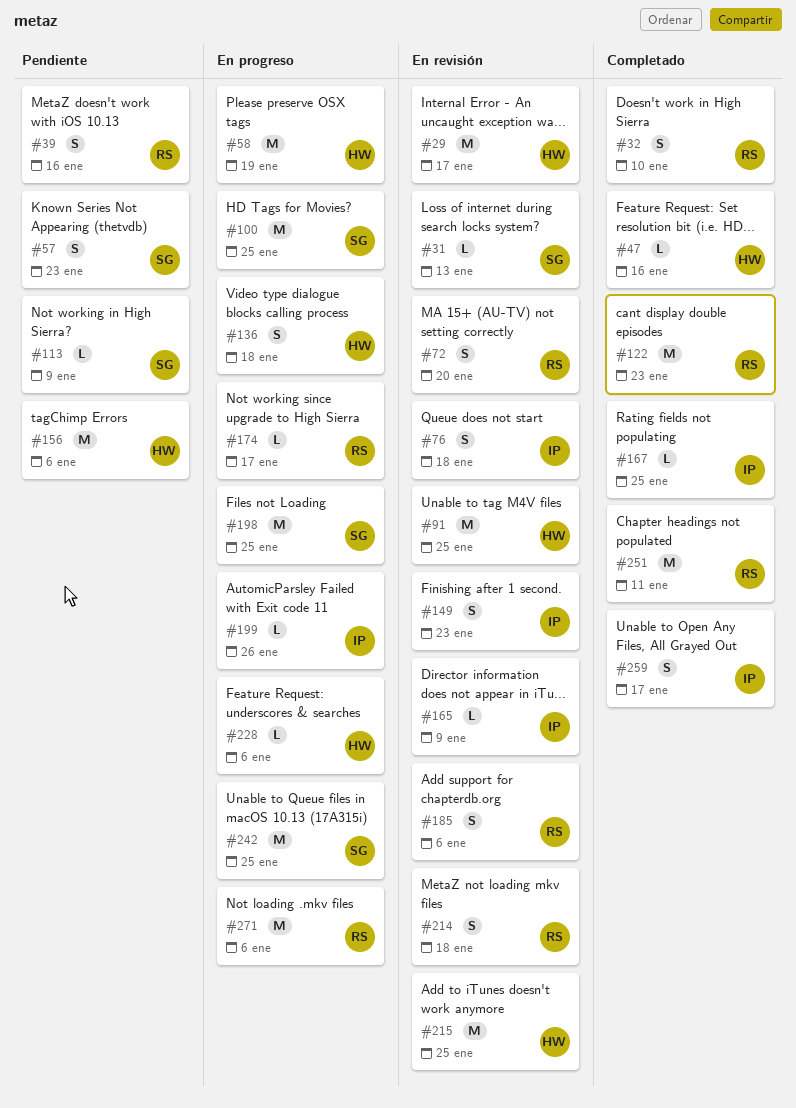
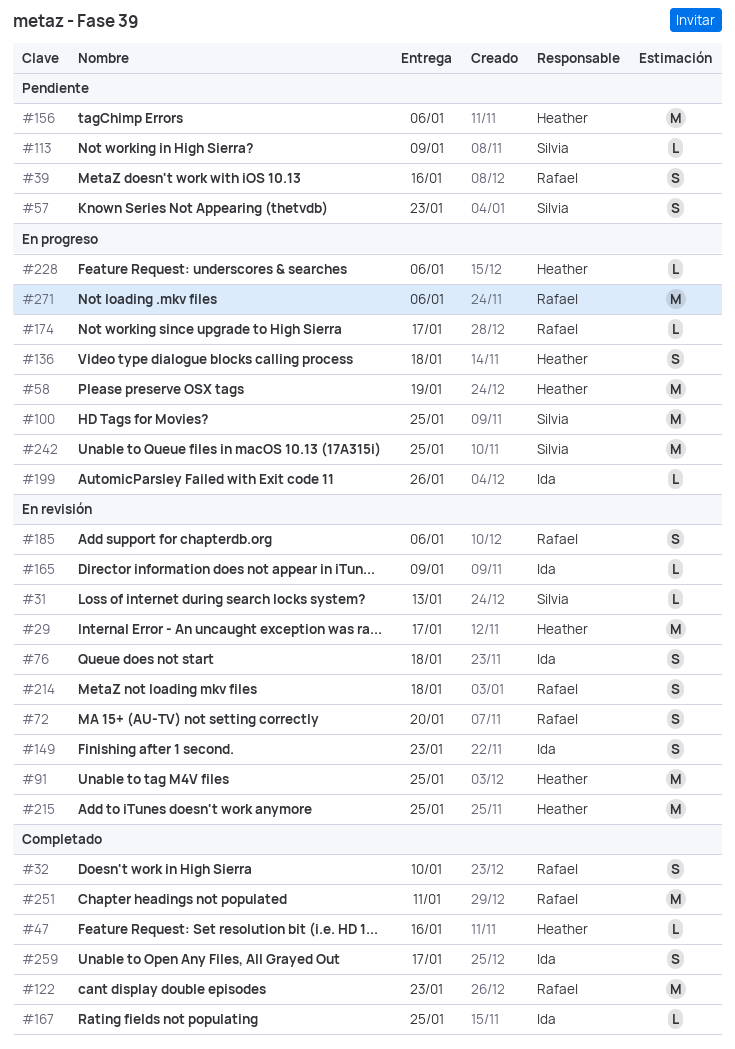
#198: present -> none

